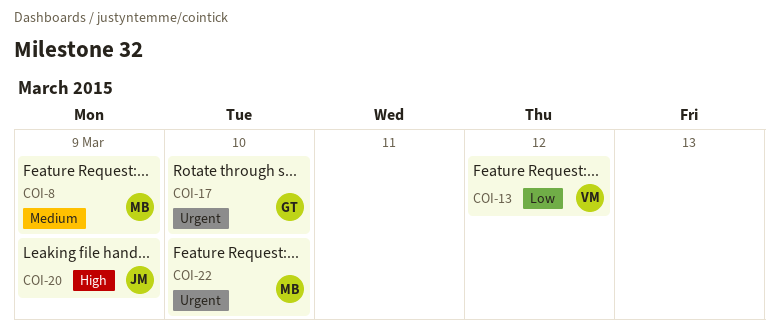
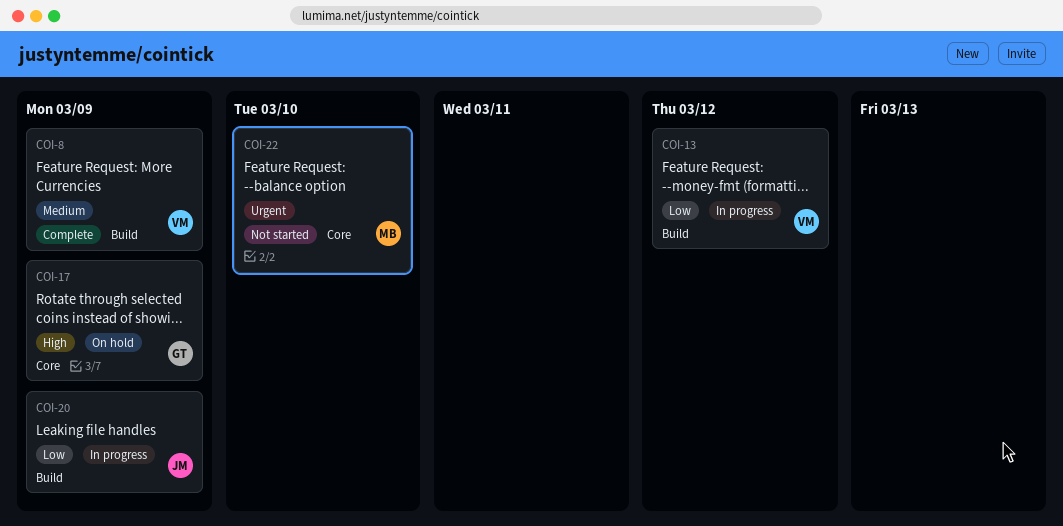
COI-8, owner: MB -> VM
COI-17, priority: Urgent -> High
COI-17, due: Mar 10 -> Mar 9
COI-20, priority: High -> Low

